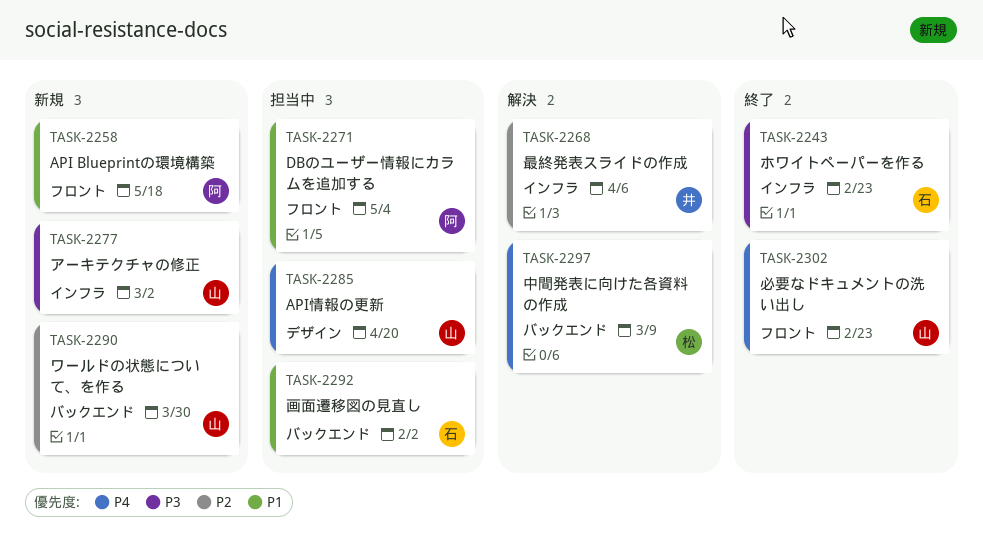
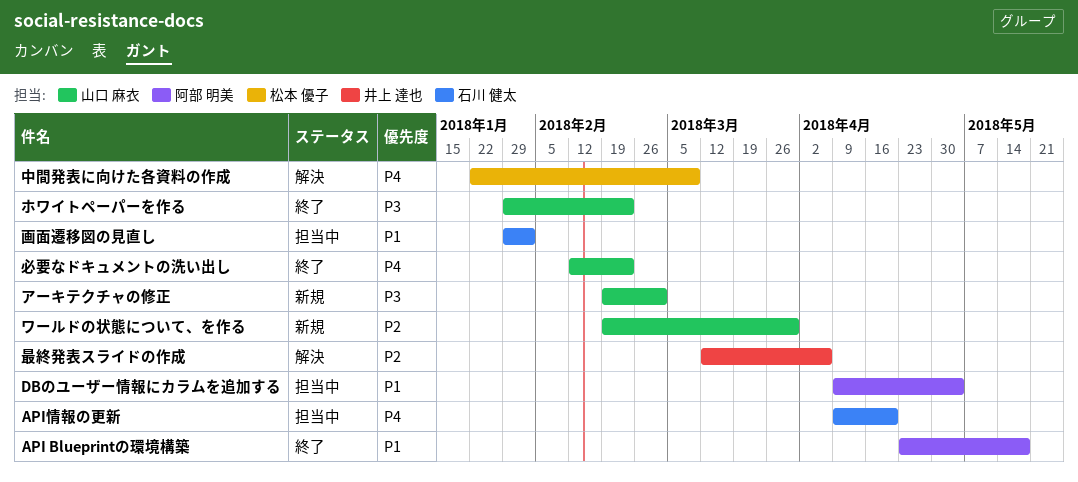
API Blueprintの環境構築, status: 新規 -> 終了
API情報の更新, owner: 山口 麻衣 -> 石川 健太
ホワイトペーパーを作る, owner: 石川 健太 -> 山口 麻衣

